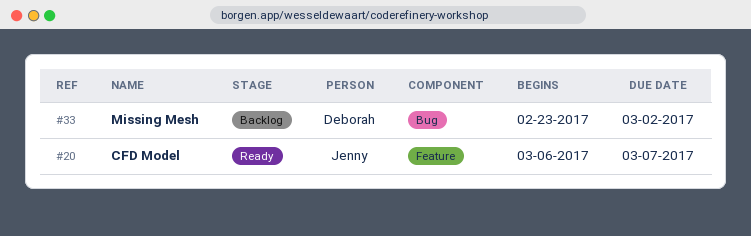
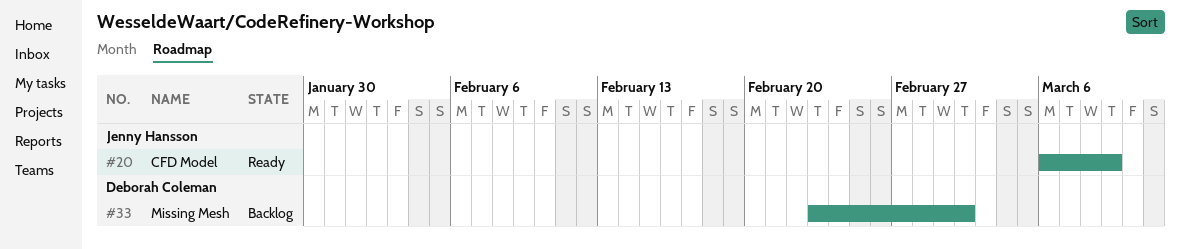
#20, due: Mar 7 -> Mar 9

